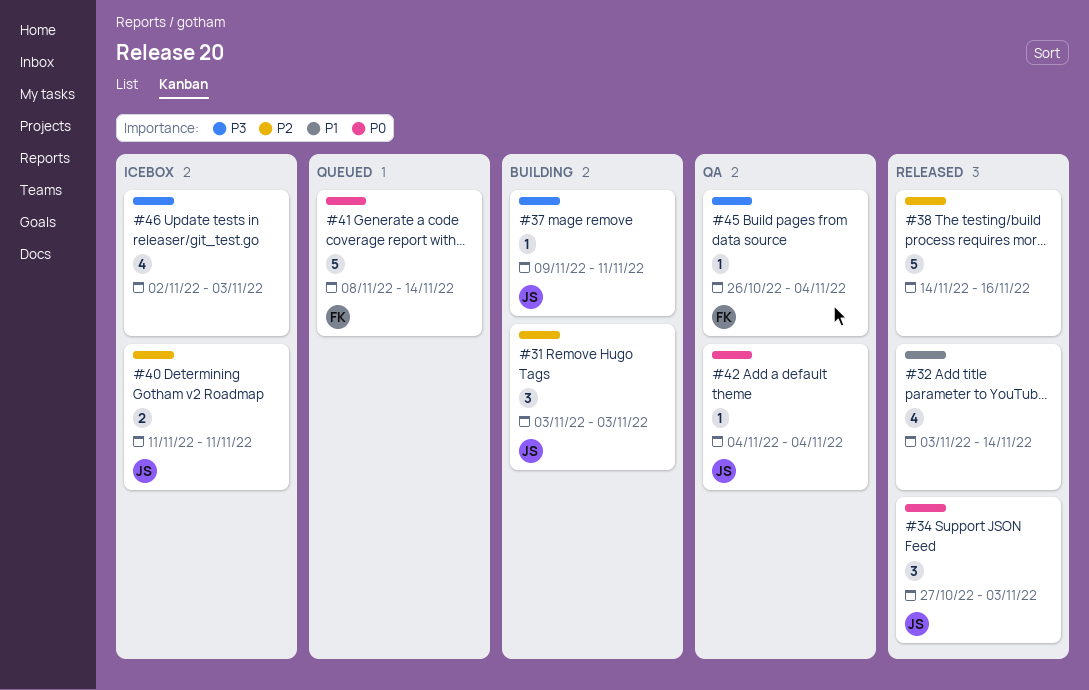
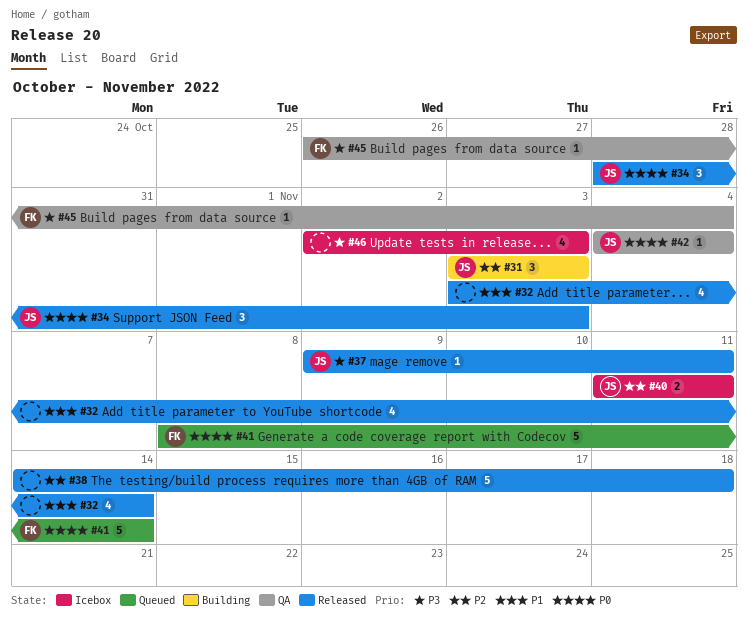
#34, start: Oct 27 -> Oct 28
#37, status: Building -> Released
#38, due: Nov 16 -> Nov 18

